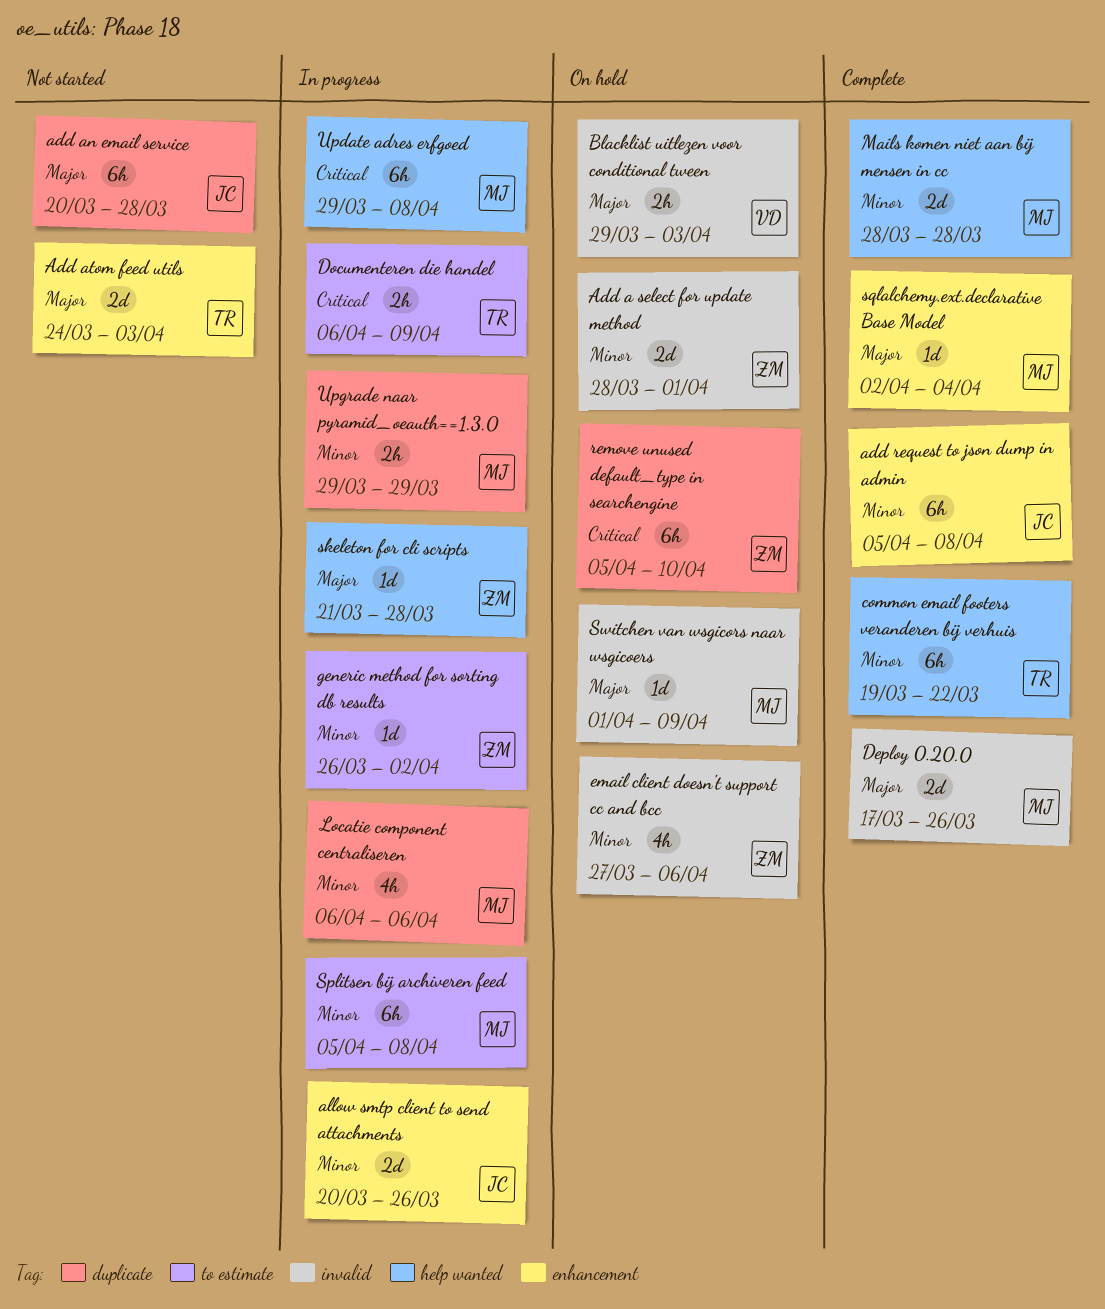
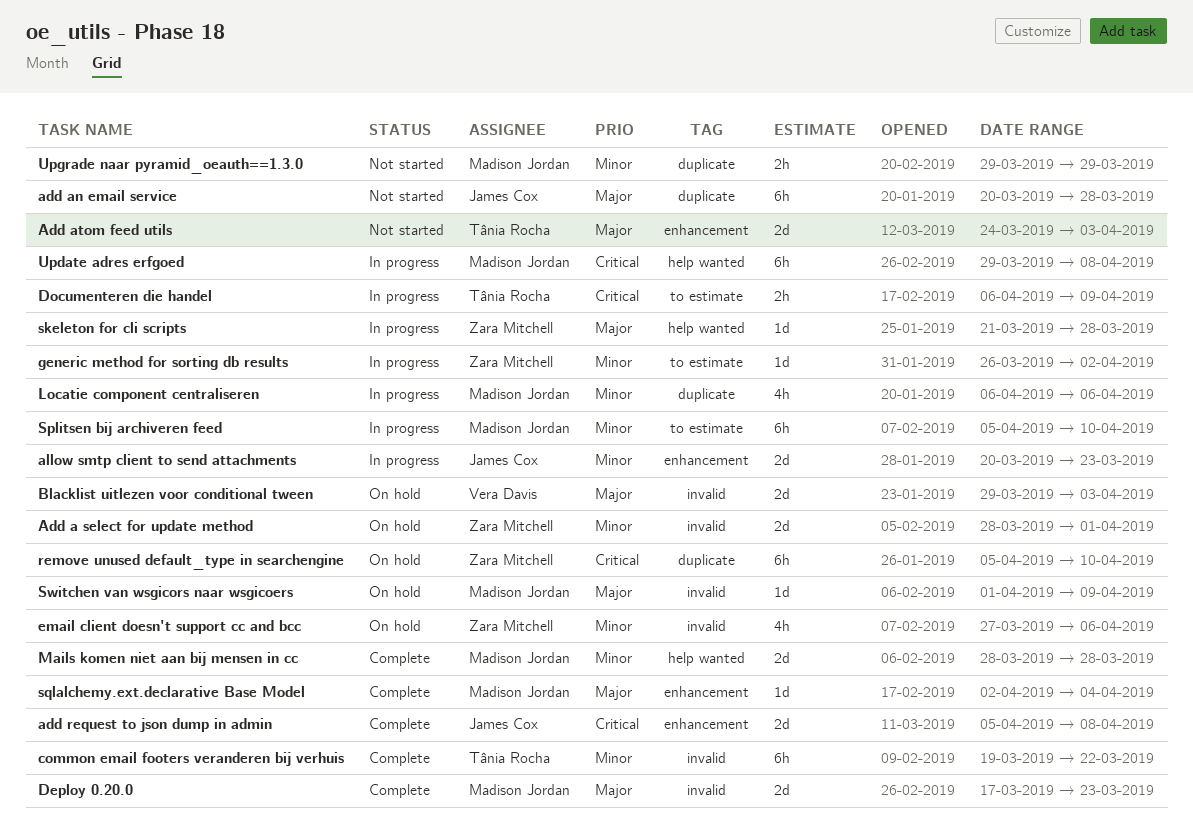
add request to json dump in admin, priority: Minor -> Critical
add request to json dump in admin, estimate: 6h -> 2d
allow smtp client to send attachments, due: Mar 26 -> Mar 23
Blacklist uitlezen voor conditional tween, estimate: 2h -> 2d
common email footers veranderen bij verhuis, label: help wanted -> invalid
Deploy 0.20.0, due: Mar 26 -> Mar 23
Splitsen bij archiveren feed, due: Apr 8 -> Apr 10
Upgrade naar pyramid_oeauth==1.3.0, status: In progress -> Not started

